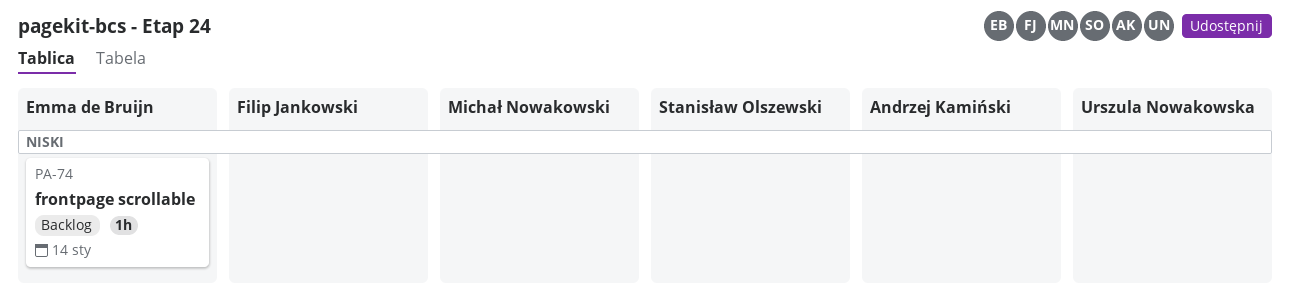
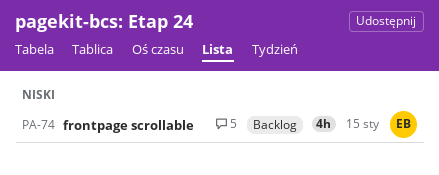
PA-74, estimate: 1h -> 4h
PA-74, due: Jan 14 -> Jan 15

